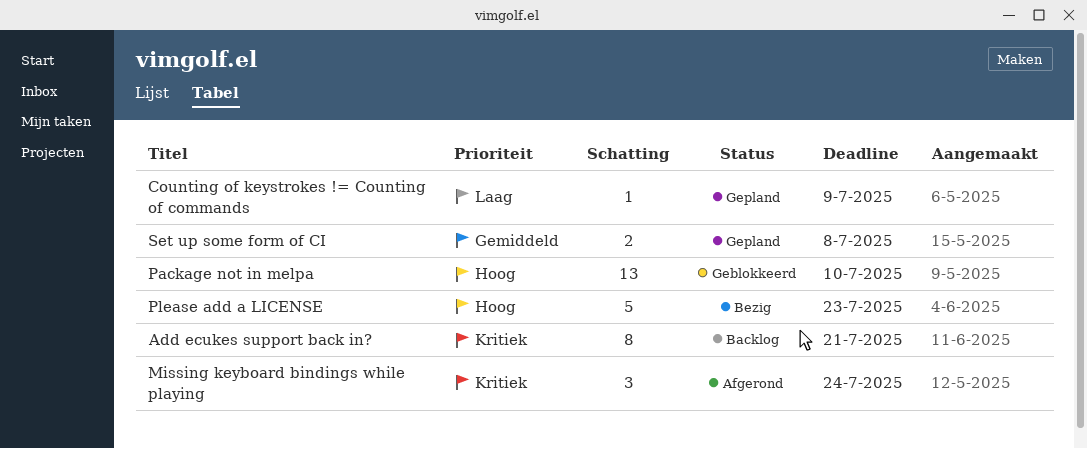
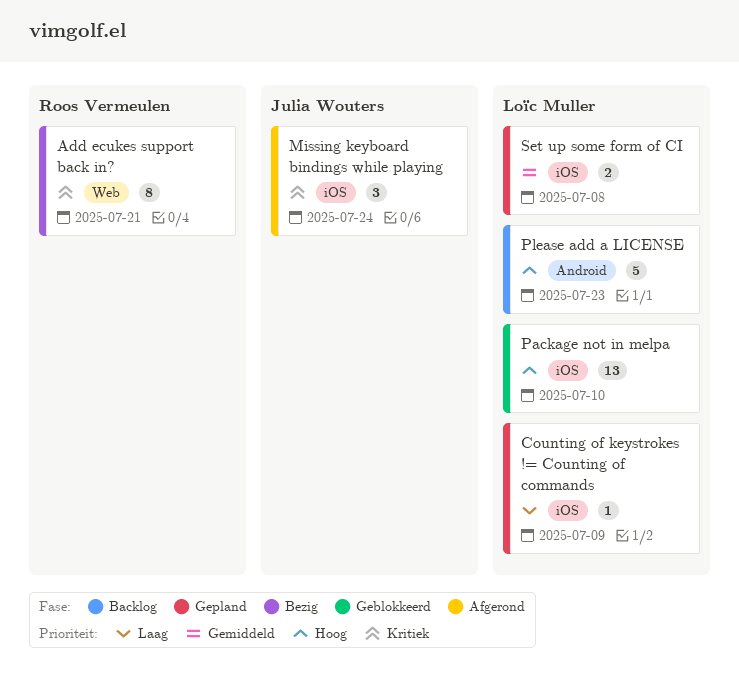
Add ecukes support back in?, status: Backlog -> Bezig
Please add a LICENSE, status: Bezig -> Backlog

